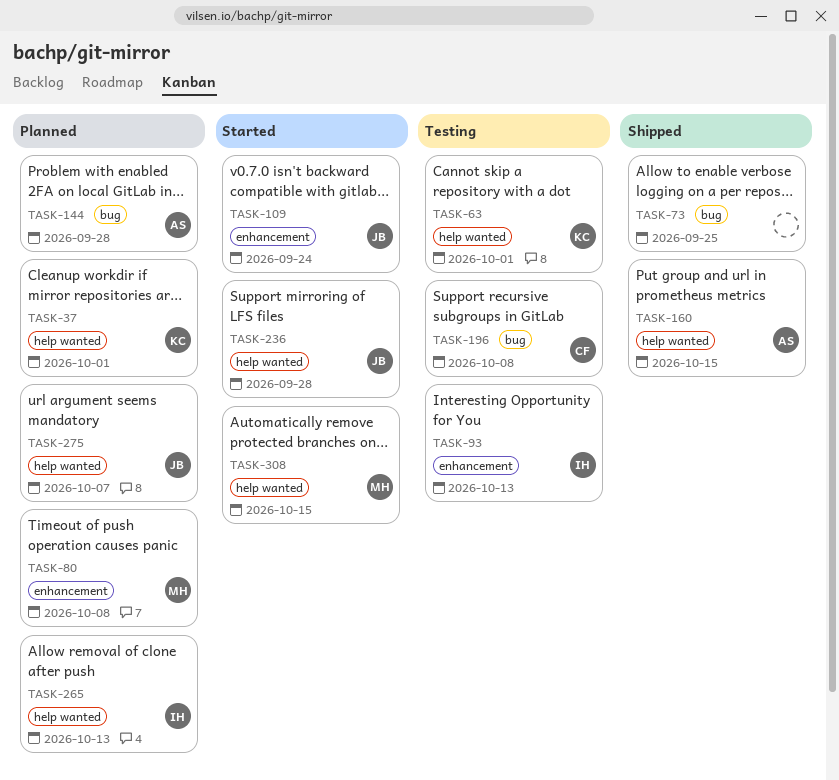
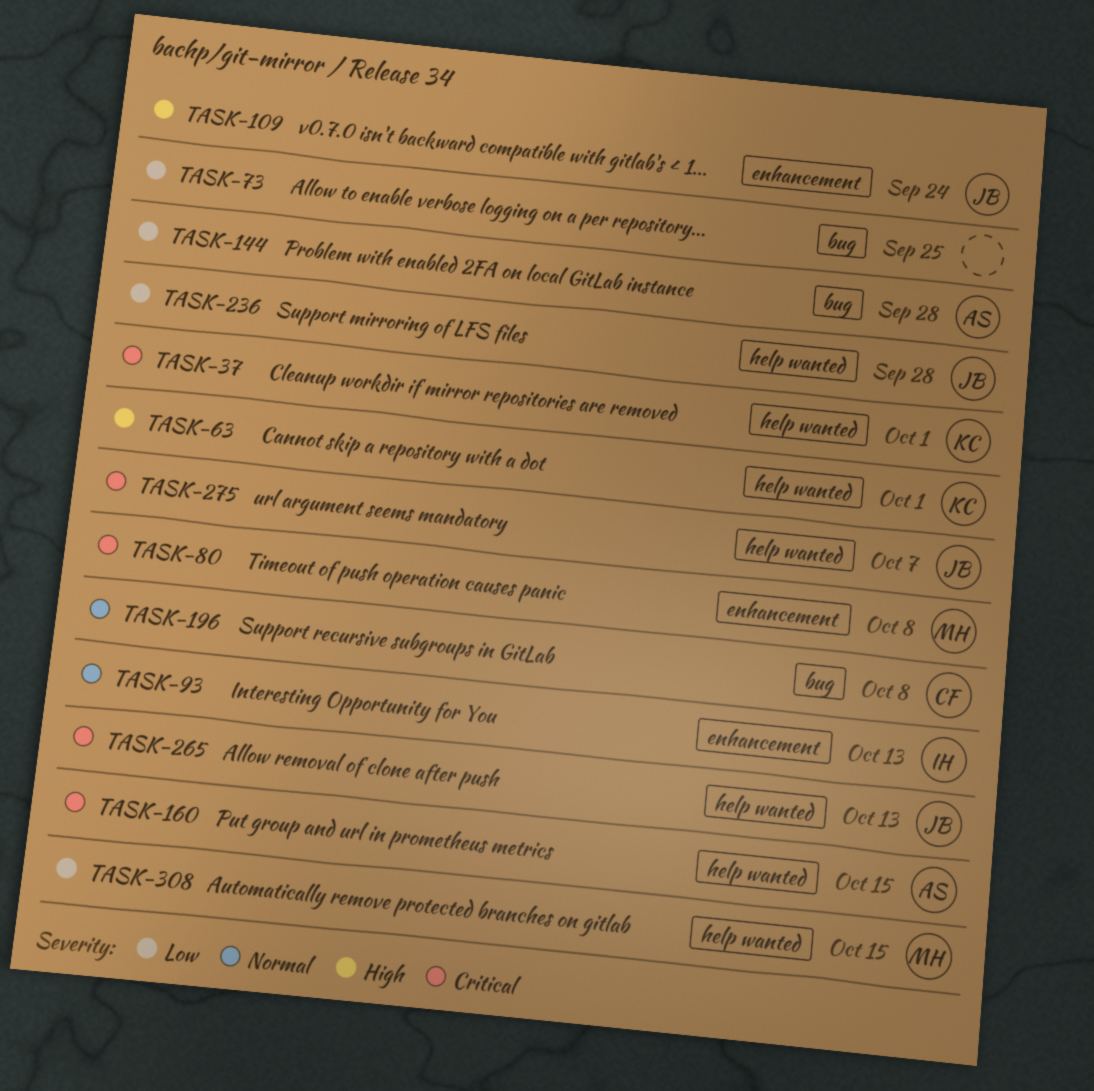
TASK-265, owner: IH -> JB

